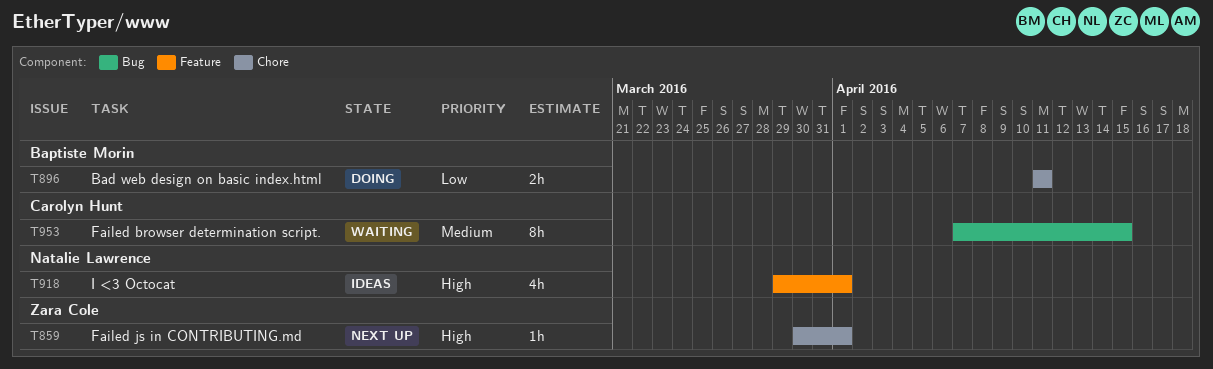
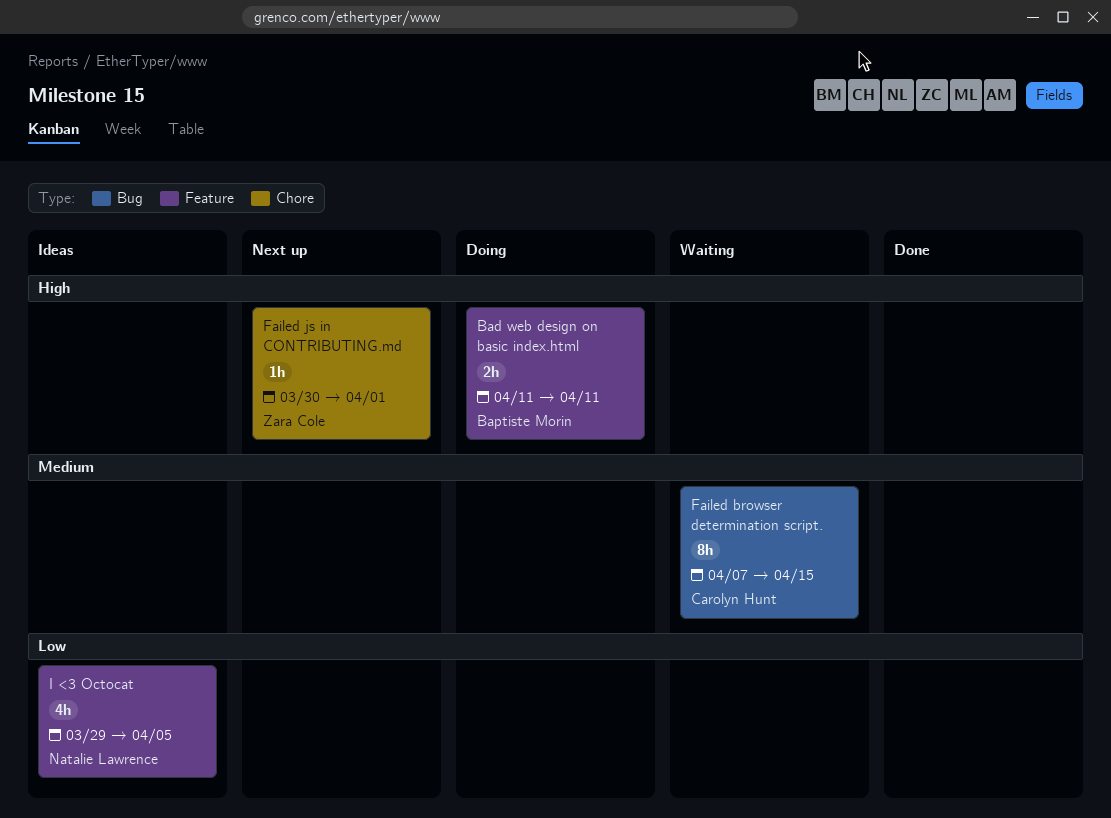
Bad web design on basic index.html, priority: Low -> High
Bad web design on basic index.html, label: Chore -> Feature
I <3 Octocat, priority: High -> Low
I <3 Octocat, due: Apr 1 -> Apr 5

